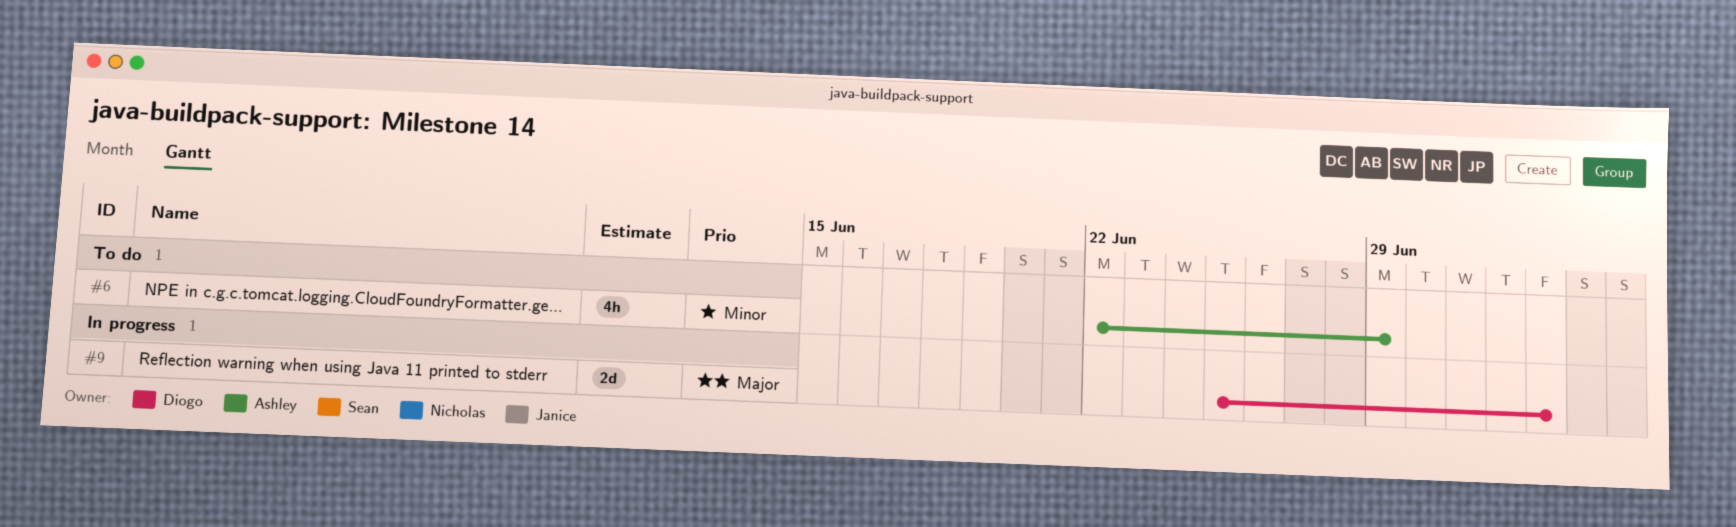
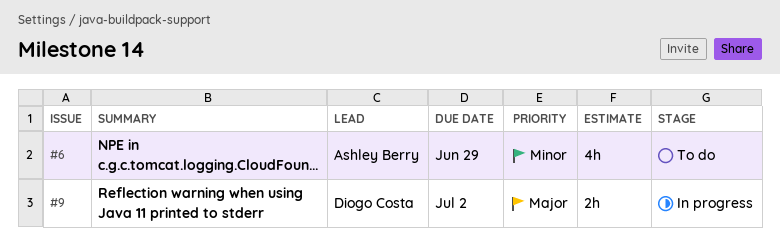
#9, estimate: 2d -> 2h
#9, due: Jul 3 -> Jul 2

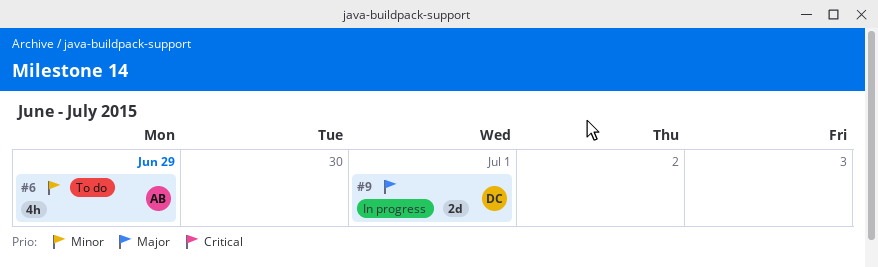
#9, estimate: 2h -> 2d
#9, due: Jul 2 -> Jul 1

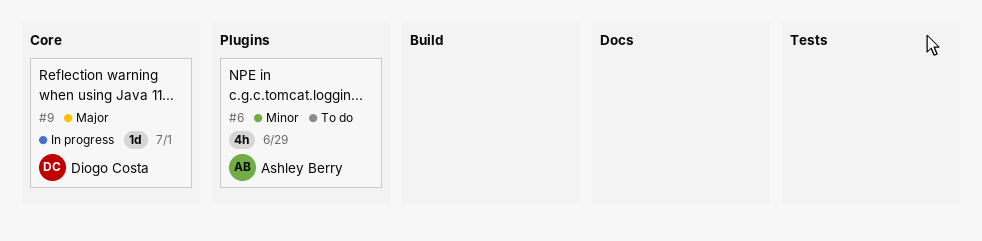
#9, estimate: 2d -> 1d

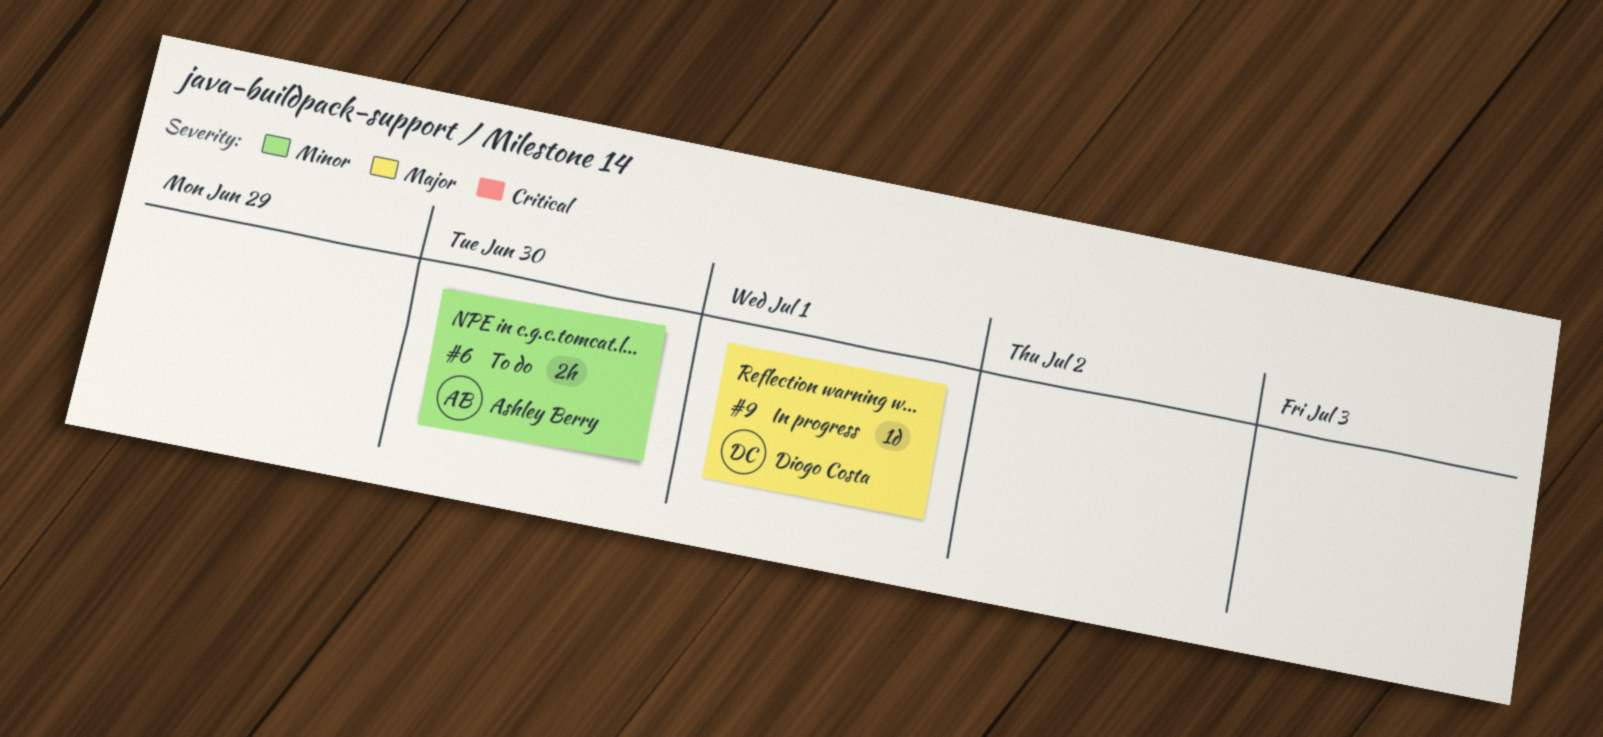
#6, estimate: 4h -> 2h
#6, due: Jun 29 -> Jun 30

